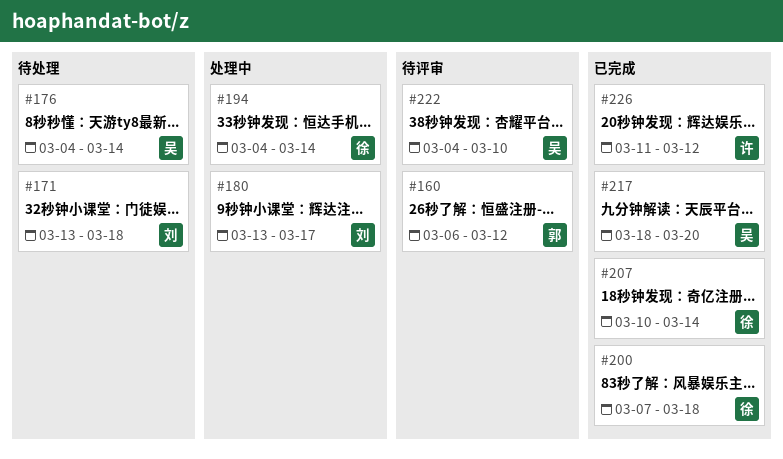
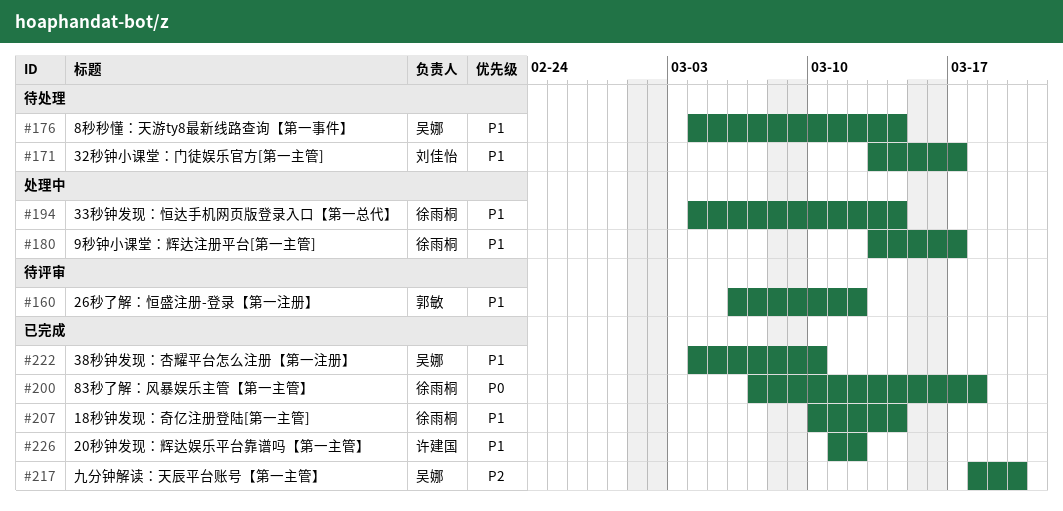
#171, due: Mar 18 -> Mar 17
#180, owner: 刘佳怡 -> 徐雨桐
#222, status: 待评审 -> 已完成

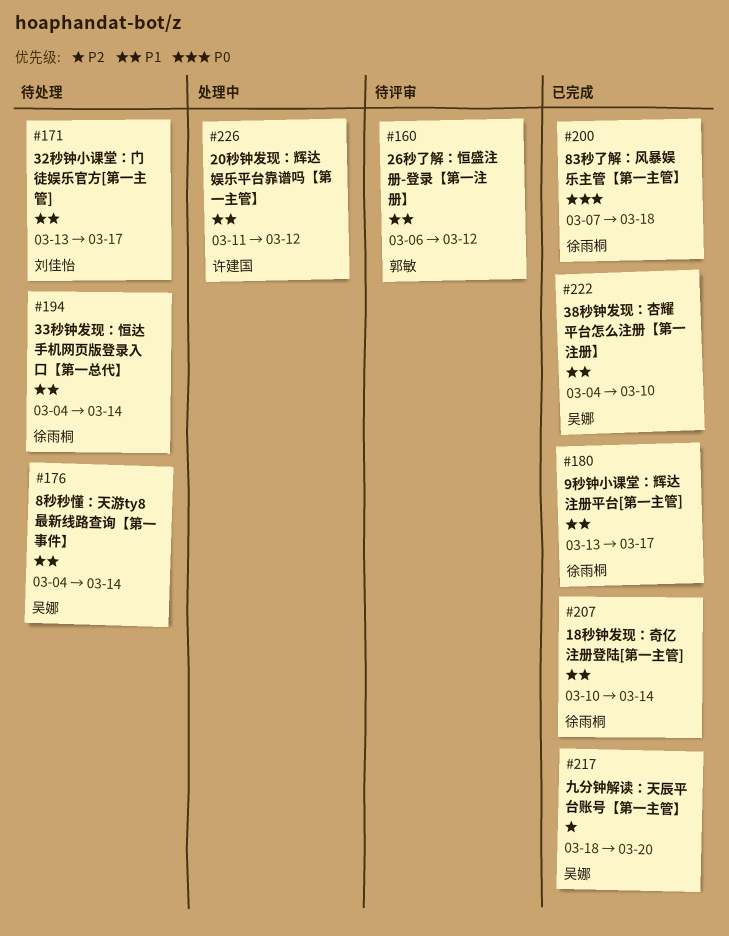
#180, status: 处理中 -> 已完成
#194, status: 处理中 -> 待处理
#226, status: 已完成 -> 处理中

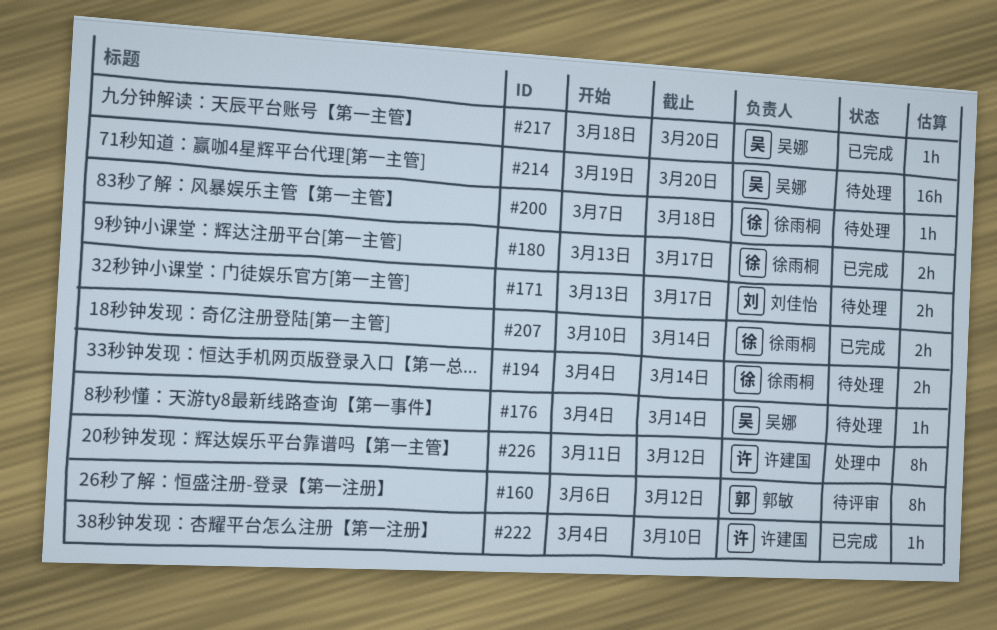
#200, status: 已完成 -> 待处理
#214: none -> present
#222, owner: 吴娜 -> 许建国

